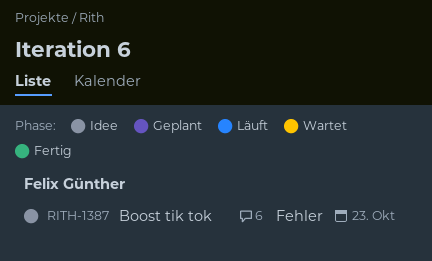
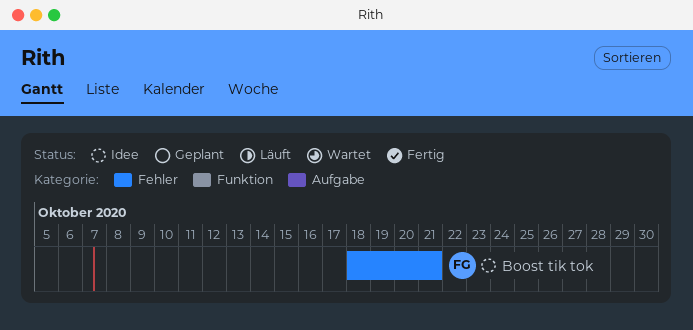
Boost tik tok, due: Oct 23 -> Oct 21

